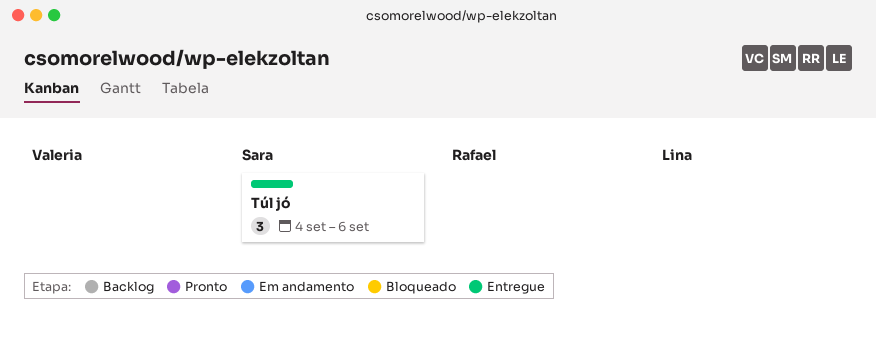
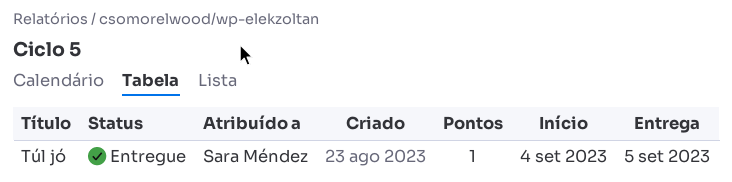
Túl jó, estimate: 3 -> 1
Túl jó, due: Sep 6 -> Sep 5

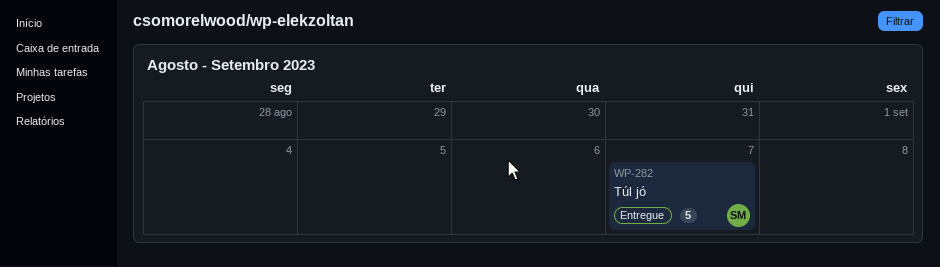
Túl jó, estimate: 1 -> 5
Túl jó, due: Sep 5 -> Sep 7

